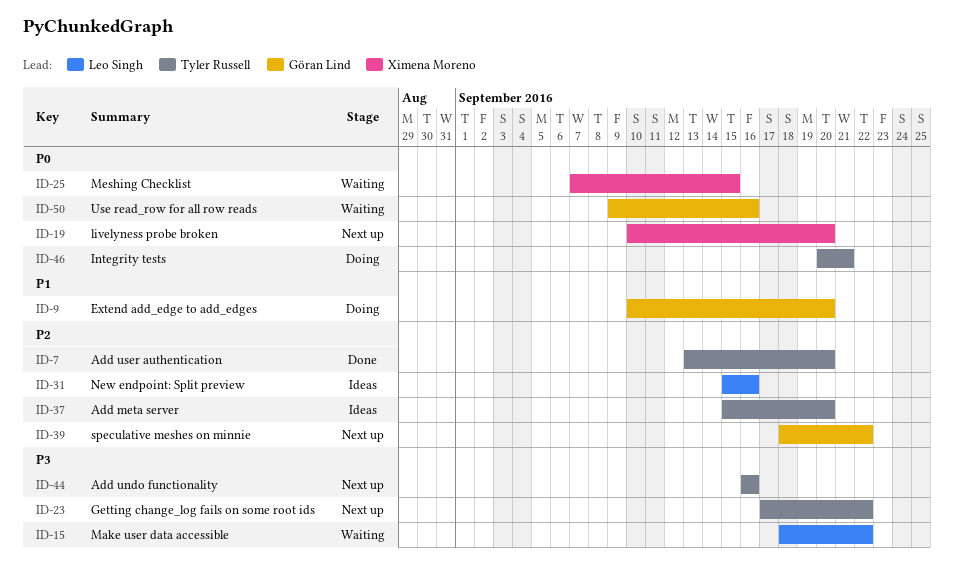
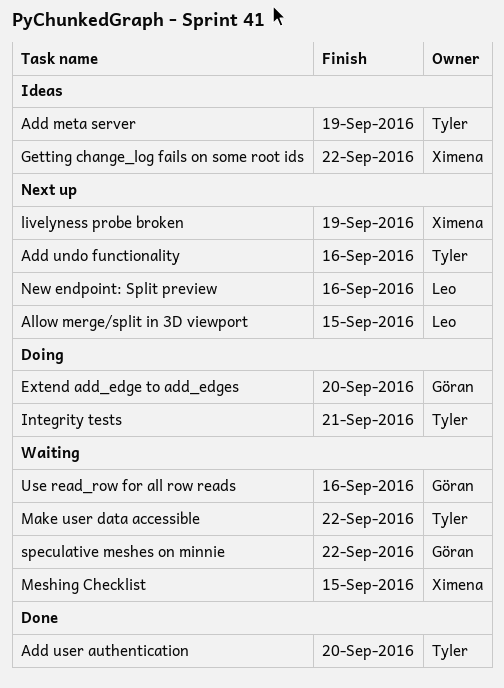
Add meta server, due: Sep 20 -> Sep 19
Allow merge/split in 3D viewport: none -> present
Getting change_log fails on some root ids, status: Next up -> Ideas
Getting change_log fails on some root ids, owner: Tyler Russell -> Ximena Moreno
livelyness probe broken, due: Sep 20 -> Sep 19
Make user data accessible, owner: Leo Singh -> Tyler Russell
New endpoint: Split preview, status: Ideas -> Next up
speculative meshes on minnie, status: Next up -> Waiting

